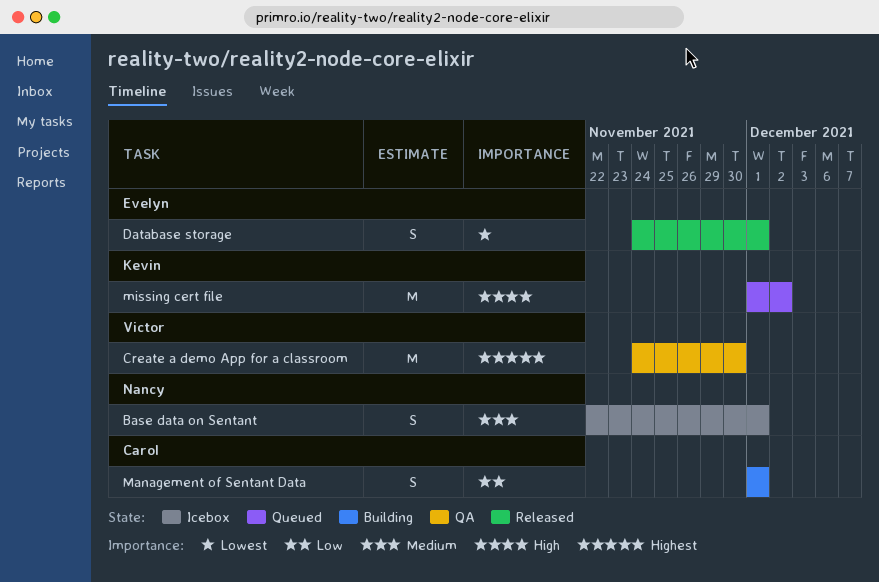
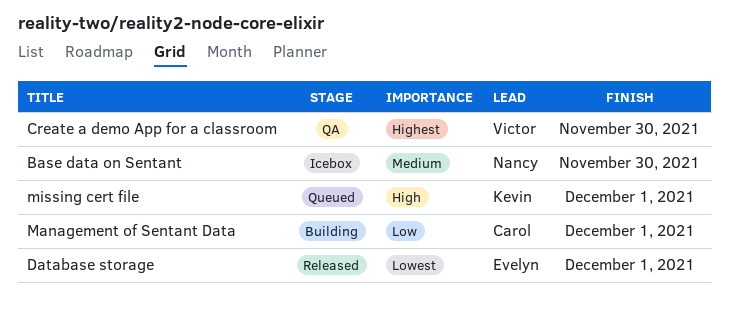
Base data on Sentant, due: Dec 1 -> Nov 30
missing cert file, due: Dec 2 -> Dec 1

